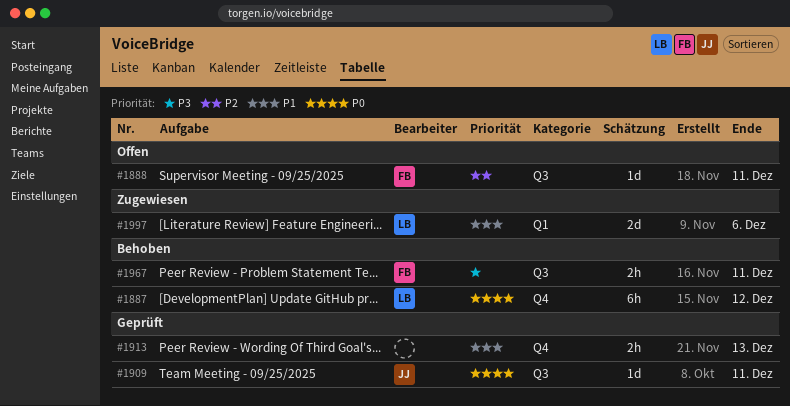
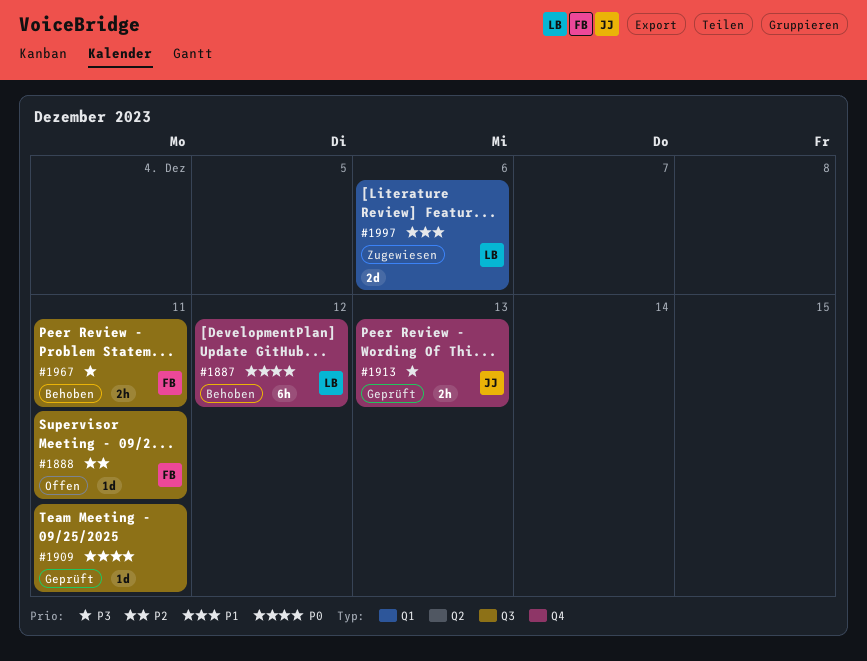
#1909, owner: JJ -> none
#1913, owner: none -> JJ
#1913, priority: P1 -> P3

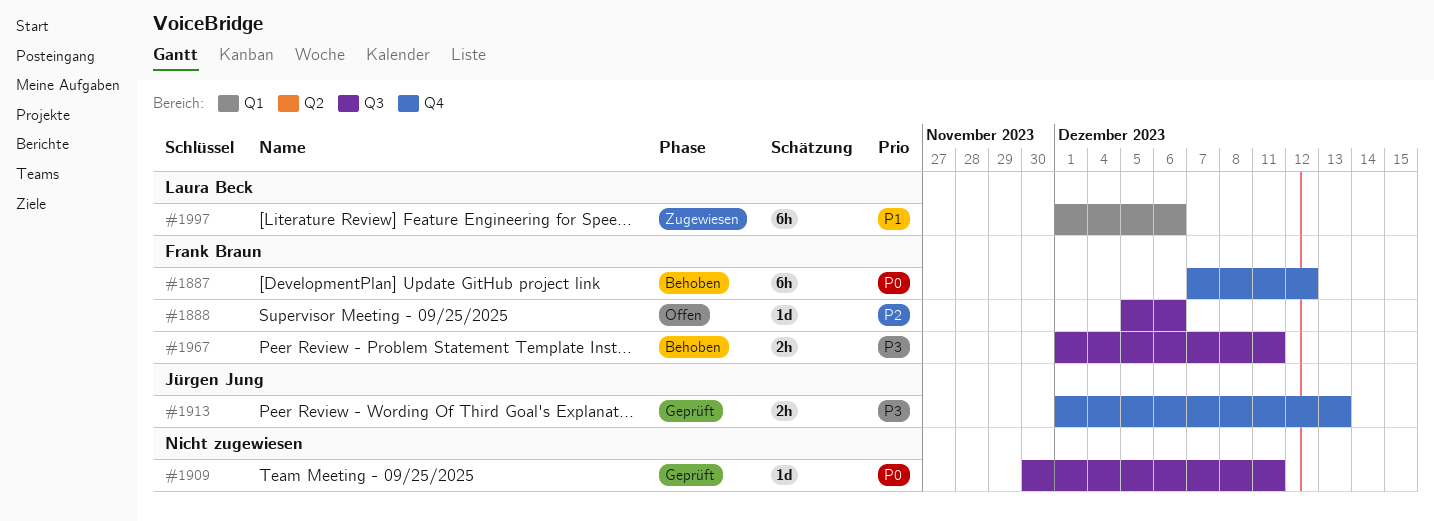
#1887, owner: Laura Beck -> Frank Braun
#1888, due: Dec 11 -> Dec 6
#1997, estimate: 2d -> 6h

